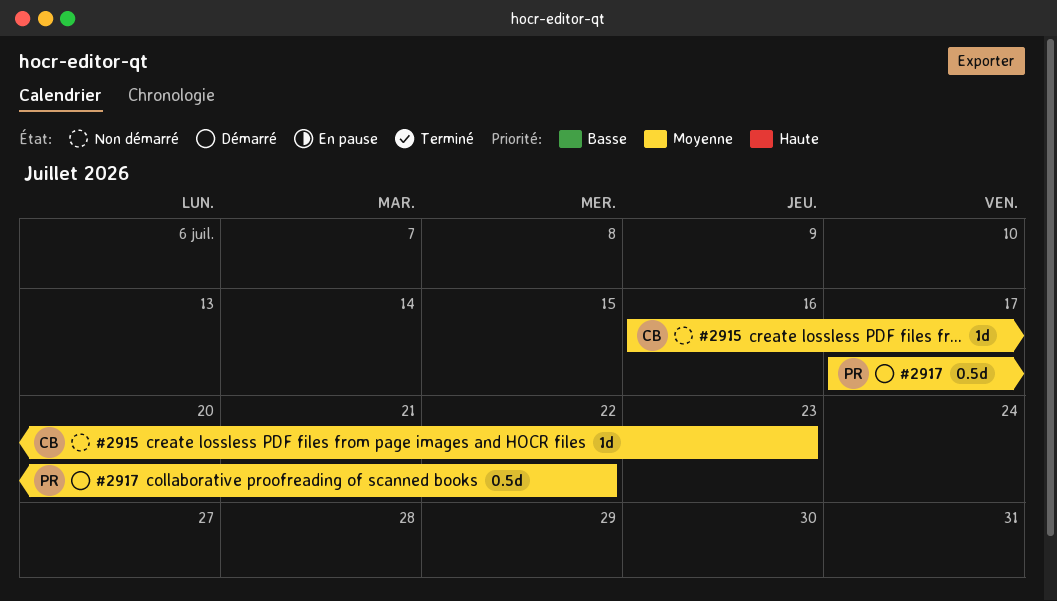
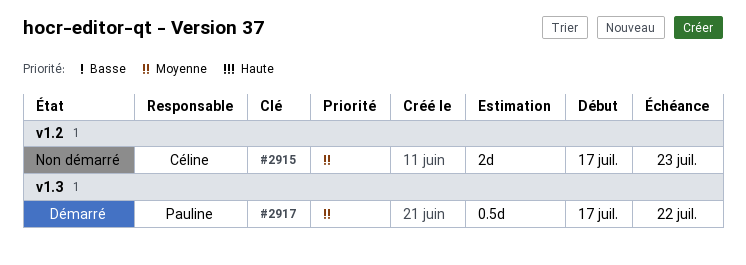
#2915, estimate: 1d -> 2d
#2915, start: Jul 16 -> Jul 17

